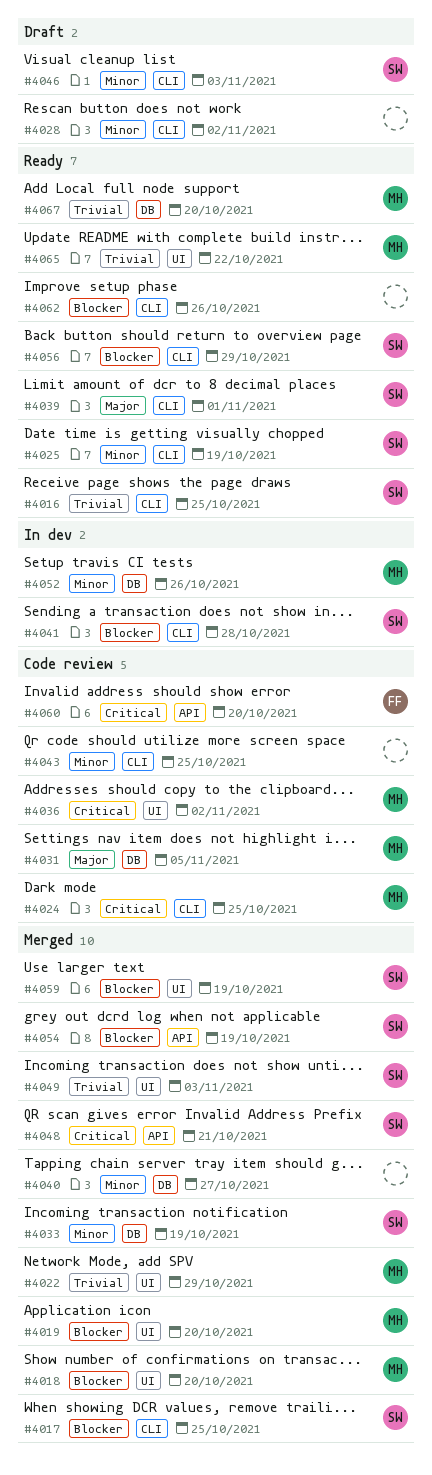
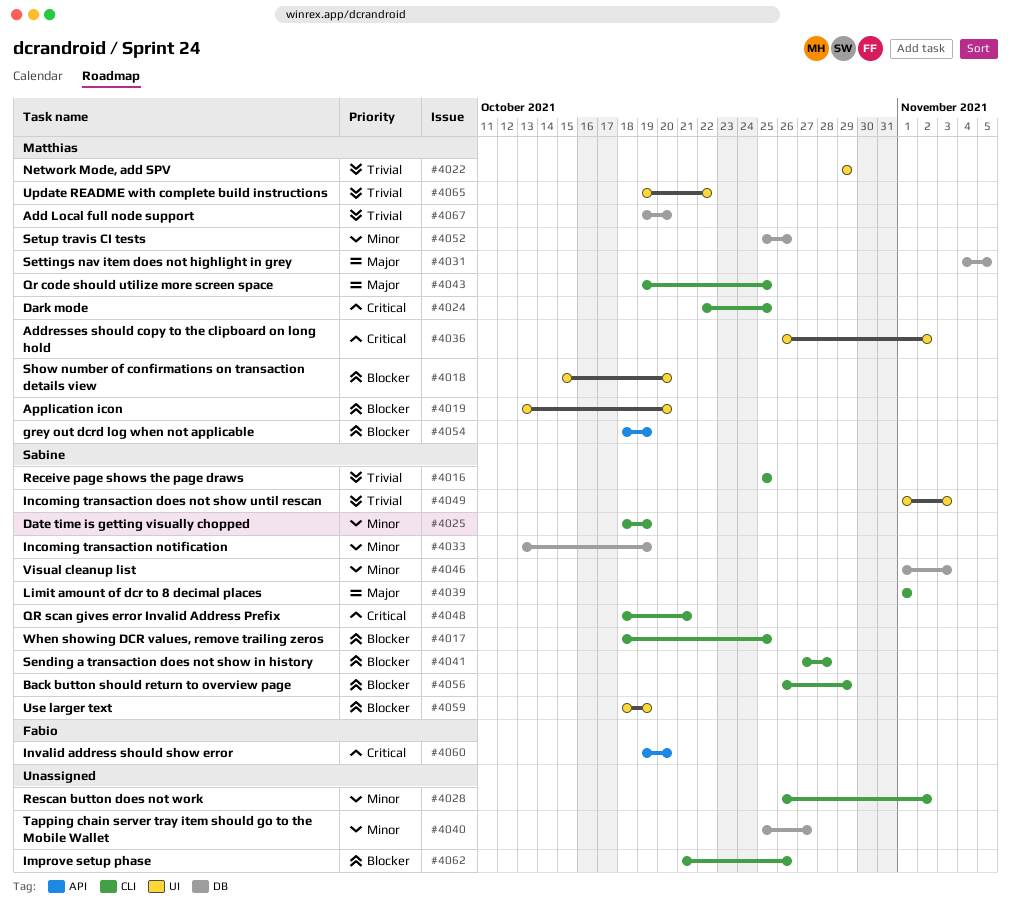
#4043, owner: none -> Matthias
#4043, priority: Minor -> Major
#4046, label: CLI -> DB
#4048, label: API -> CLI
#4054, owner: Sabine -> Matthias

